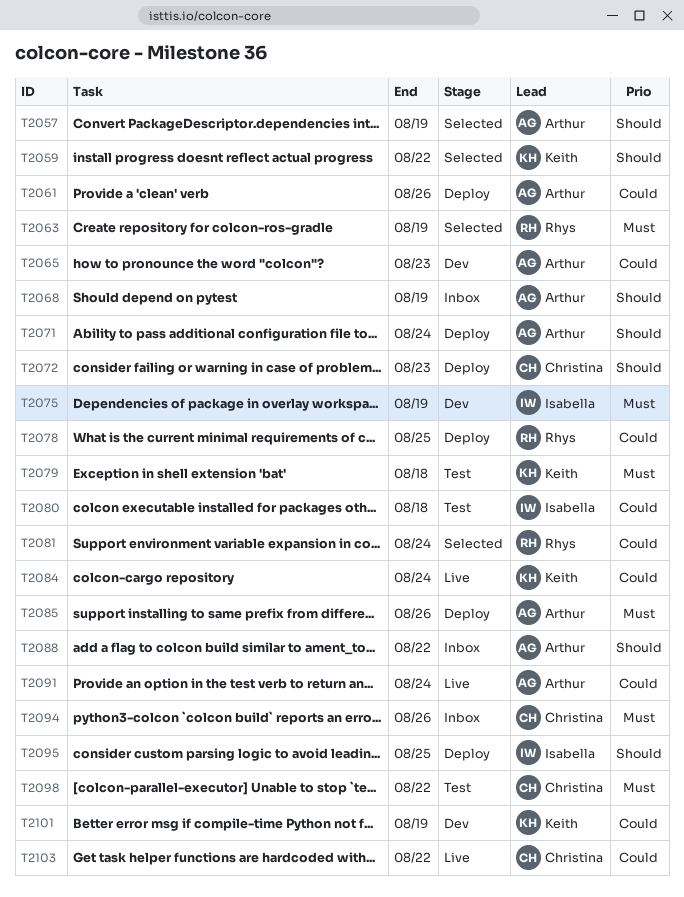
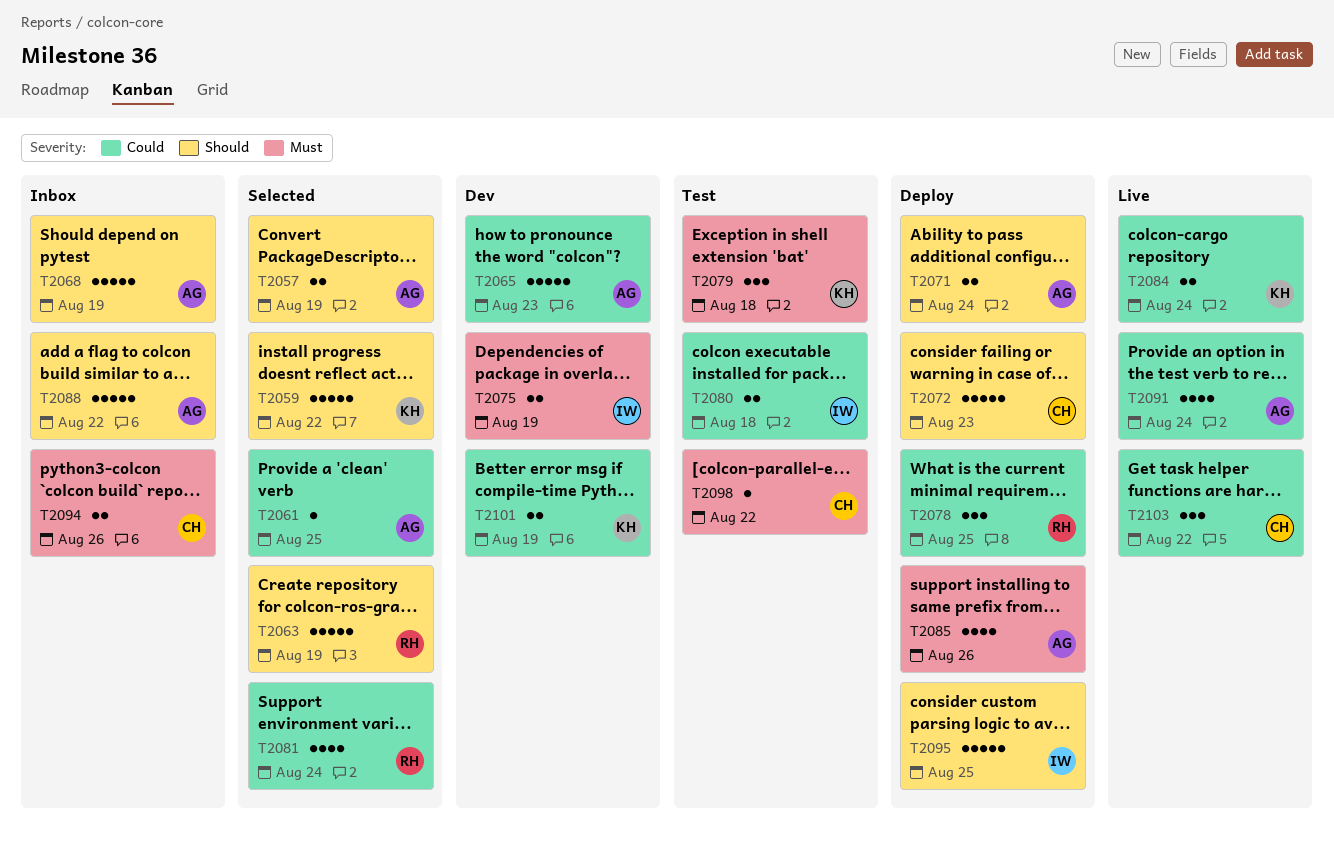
T2061, status: Deploy -> Selected
T2061, due: Aug 26 -> Aug 25
T2063, priority: Must -> Should

